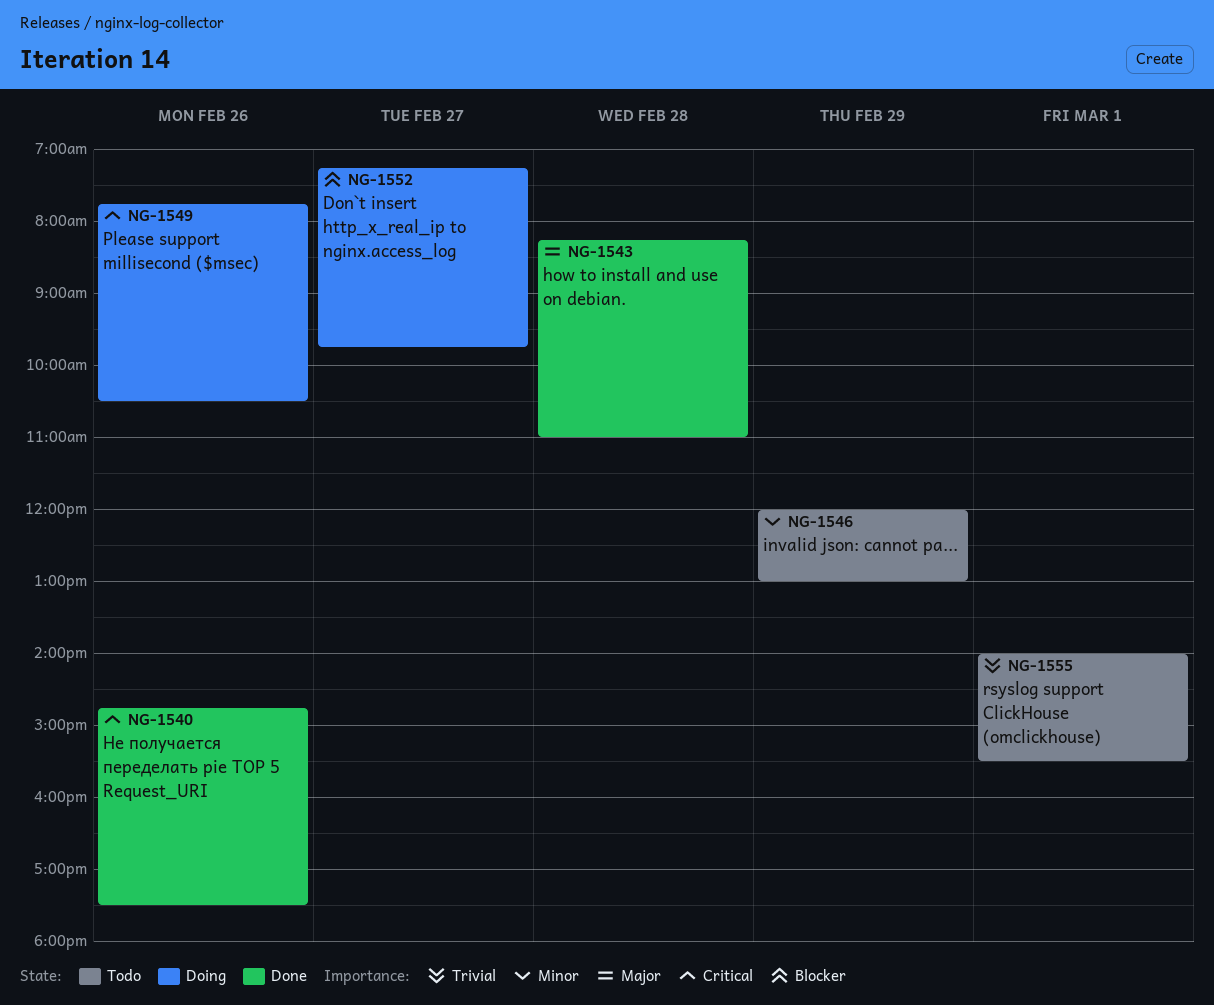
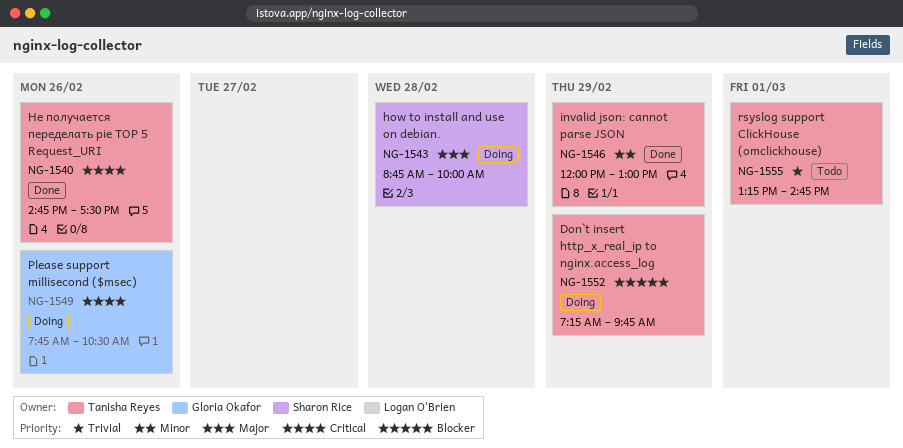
NG-1543, status: Done -> Doing
NG-1543, begins: 08:15 -> 08:45
NG-1543, ends: 11:00 -> 10:00
NG-1546, status: Todo -> Done
NG-1552, day: Feb 27 -> Feb 29
NG-1555, begins: 14:00 -> 13:15
NG-1555, ends: 15:30 -> 14:45

